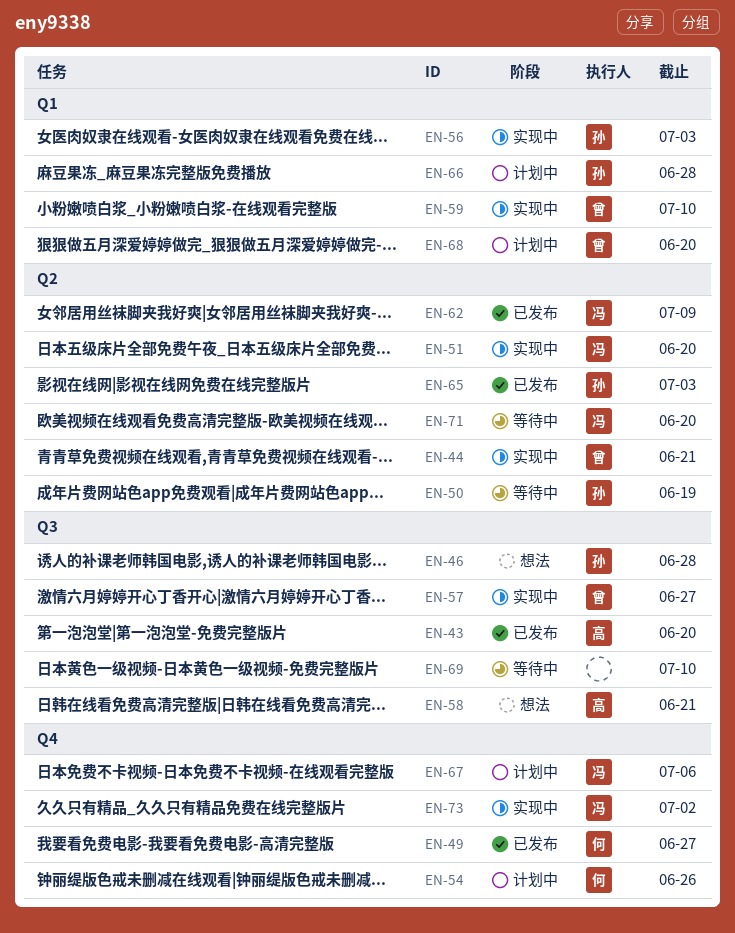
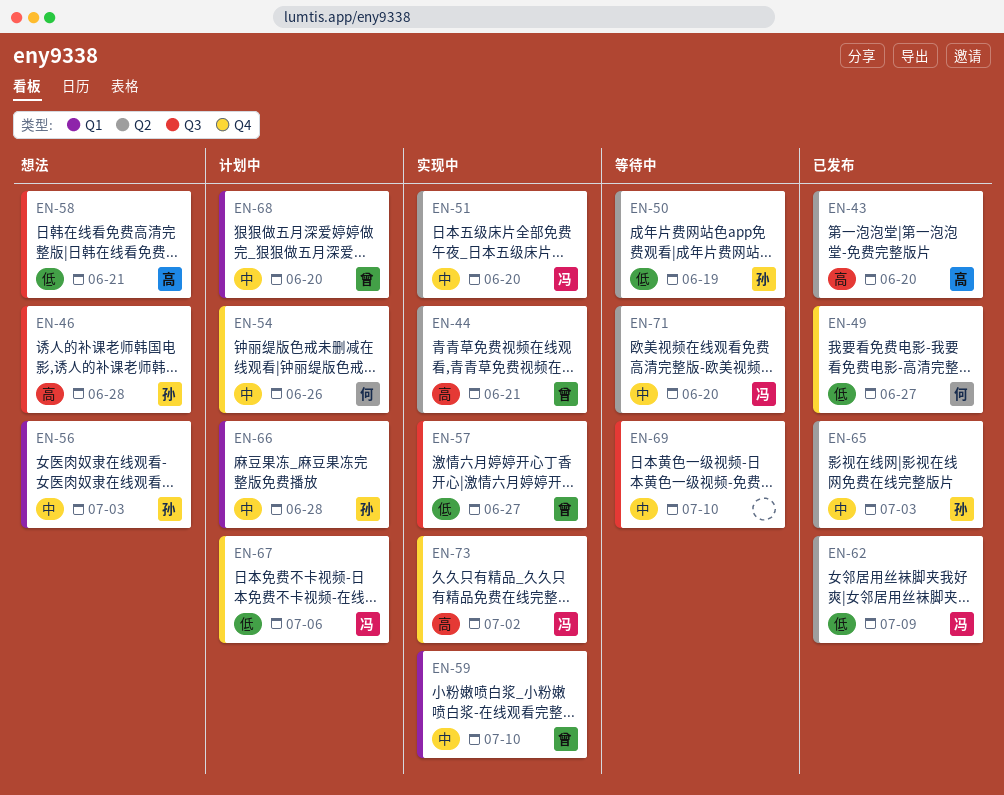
EN-43, label: Q3 -> Q2
EN-56, status: 实现中 -> 想法

